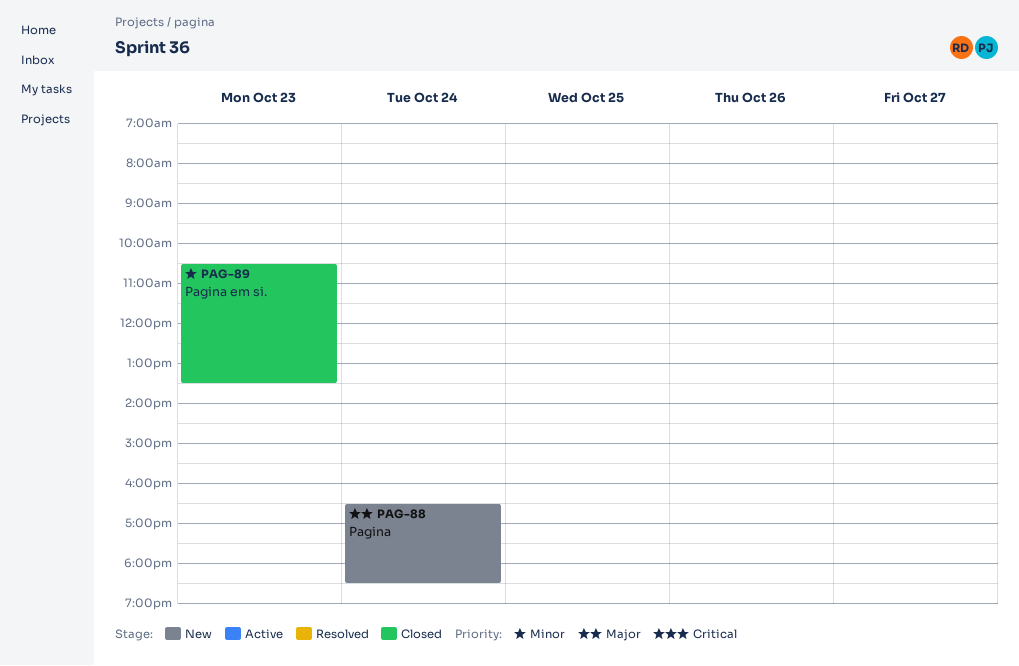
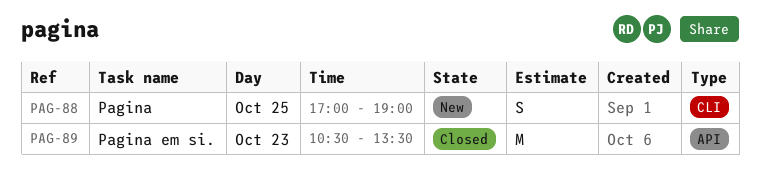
PAG-88, day: Oct 24 -> Oct 25
PAG-88, begins: 16:30 -> 17:00
PAG-88, ends: 18:30 -> 19:00

